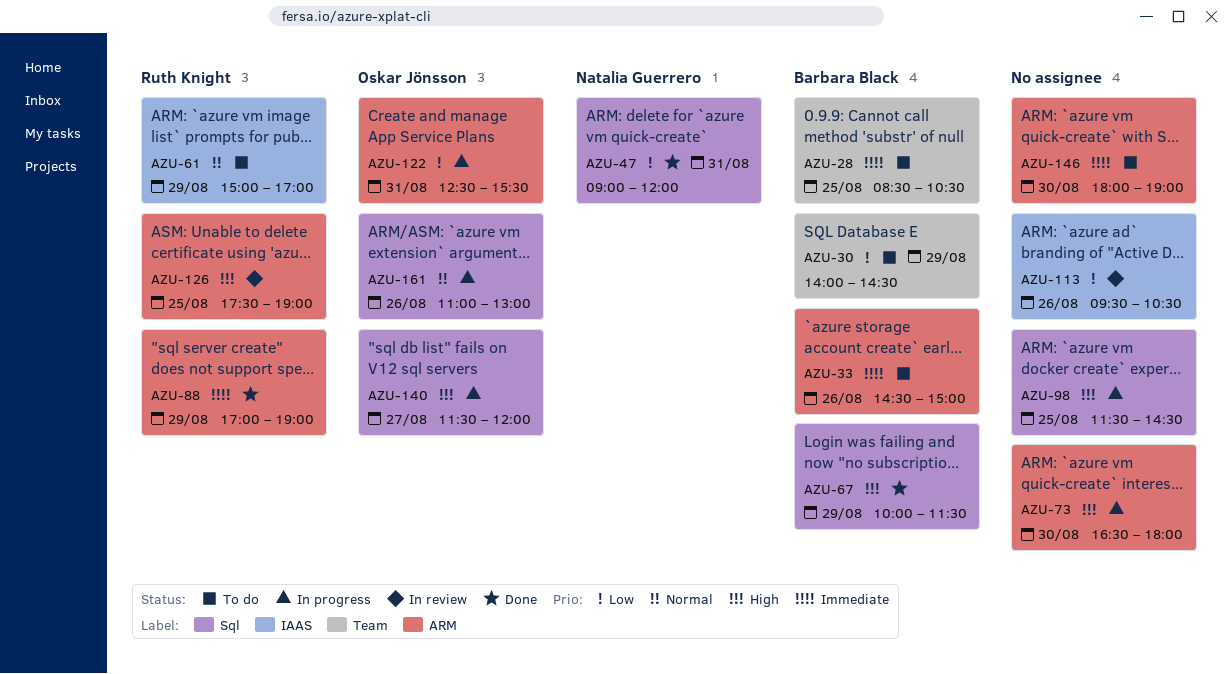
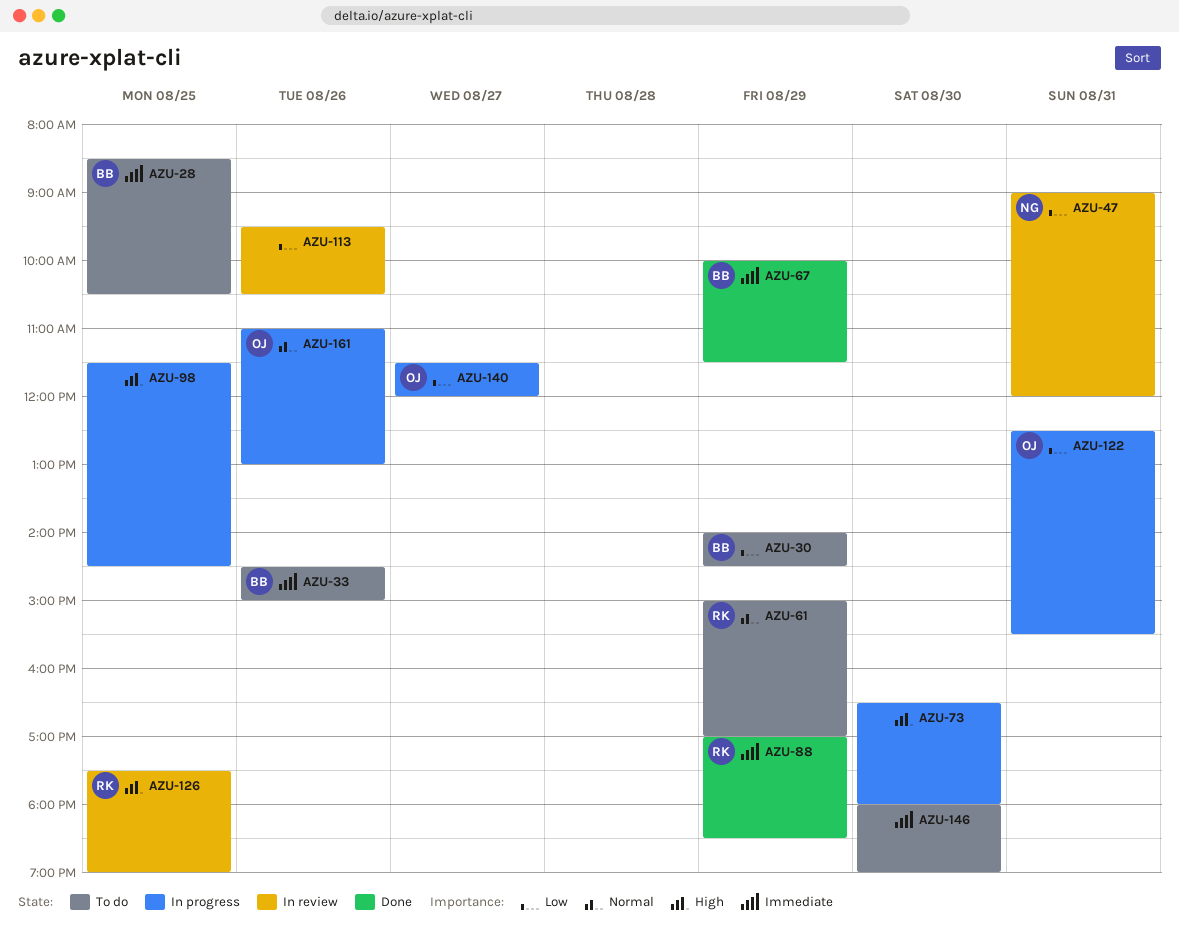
AZU-47, status: Done -> In review
AZU-67, priority: High -> Immediate
AZU-88, ends: 19:00 -> 18:30
AZU-140, priority: High -> Low

